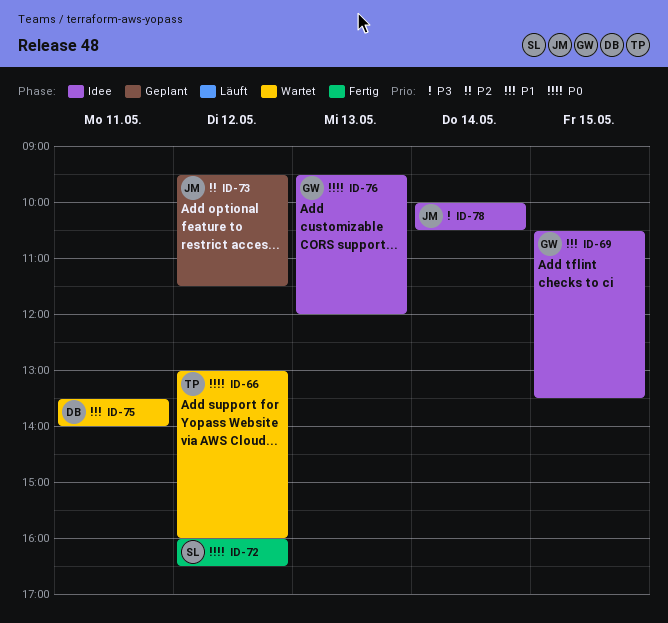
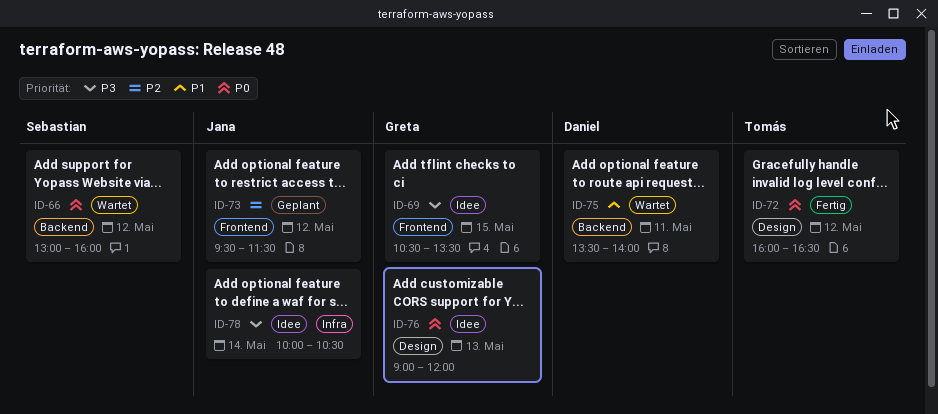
ID-66, owner: Tomás -> Sebastian
ID-69, priority: P1 -> P3
ID-72, owner: Sebastian -> Tomás
ID-76, begins: 09:30 -> 09:00

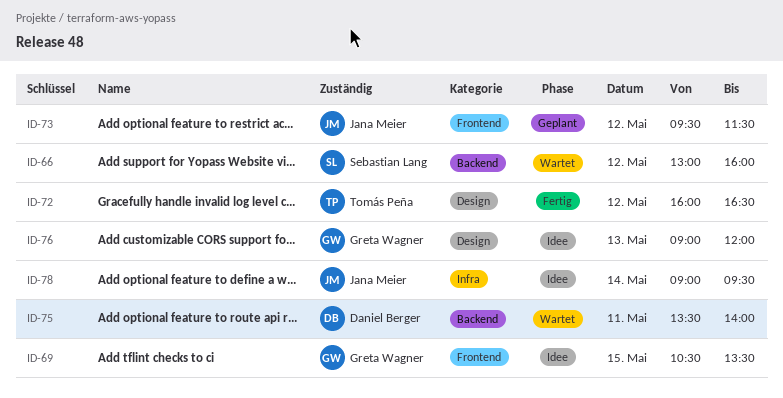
ID-78, begins: 10:00 -> 09:00
ID-78, ends: 10:30 -> 09:30

